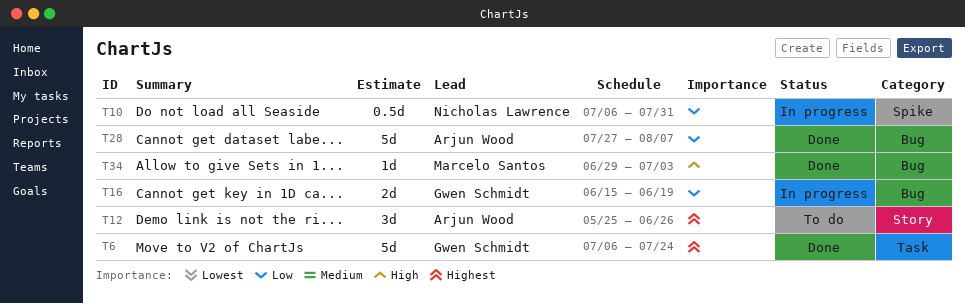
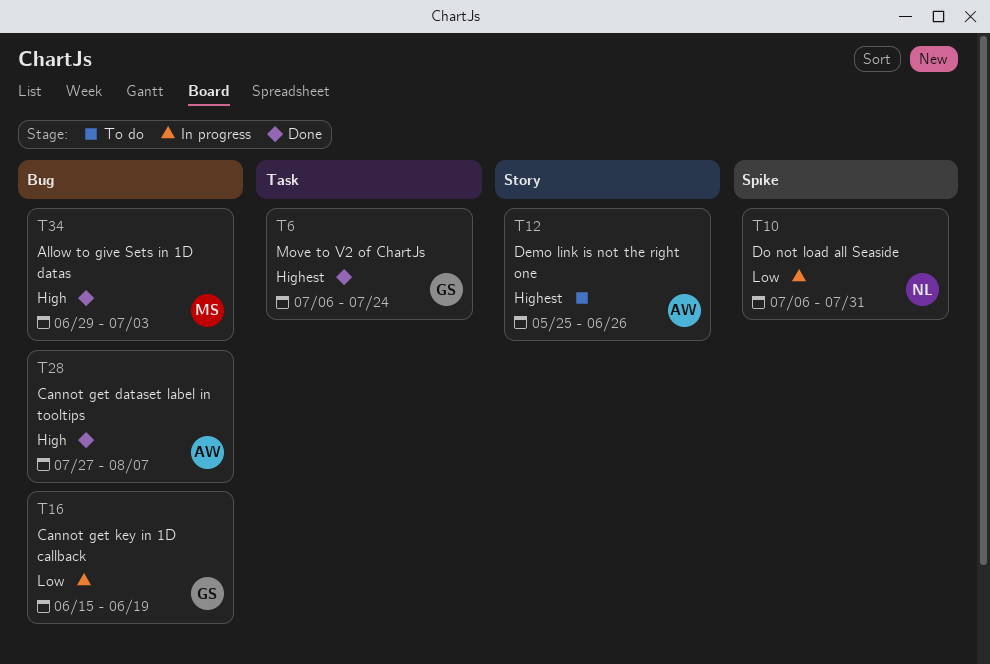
T28, priority: Low -> High

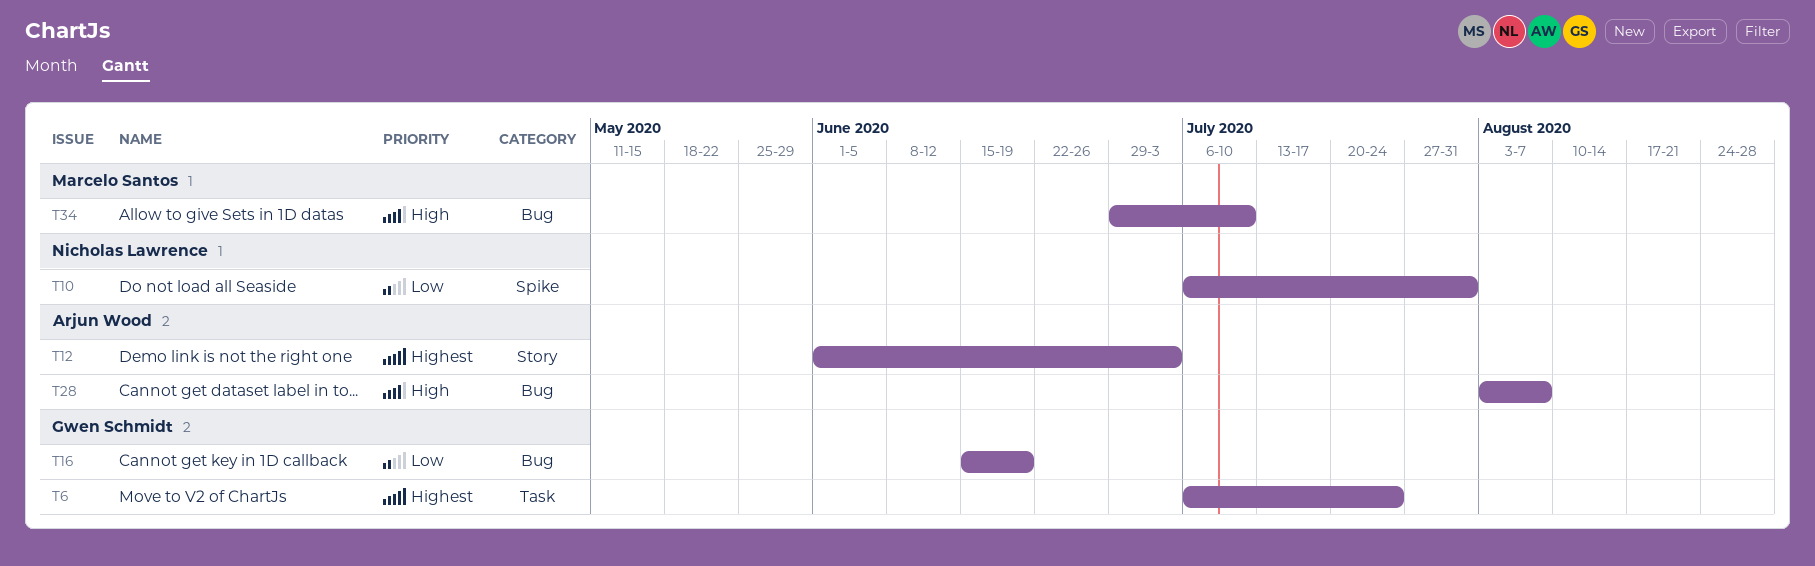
T12, start: May 25 -> Jun 1
T12, due: Jun 26 -> Jul 3
T28, start: Jul 27 -> Aug 3
T34, due: Jul 3 -> Jul 10

